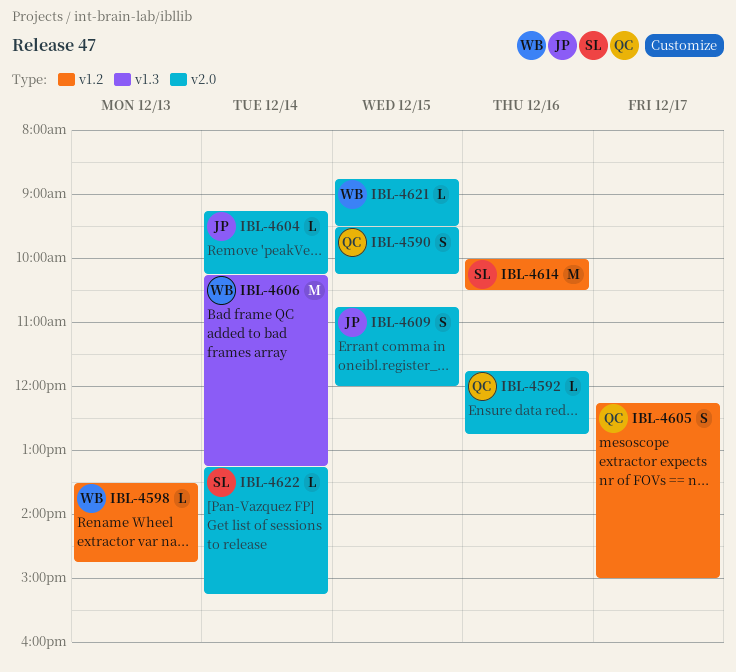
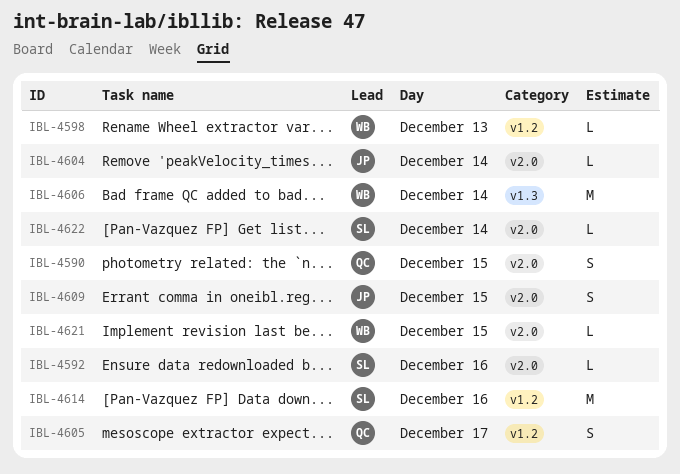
IBL-4592, owner: QC -> SL

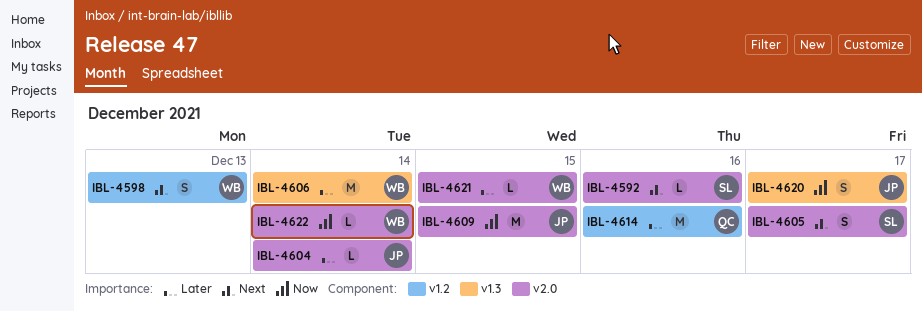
IBL-4590: present -> none
IBL-4598, estimate: L -> S
IBL-4605, owner: QC -> SL
IBL-4605, label: v1.2 -> v2.0
IBL-4609, estimate: S -> M
IBL-4614, owner: SL -> QC
IBL-4620: none -> present
IBL-4622, owner: SL -> WB

